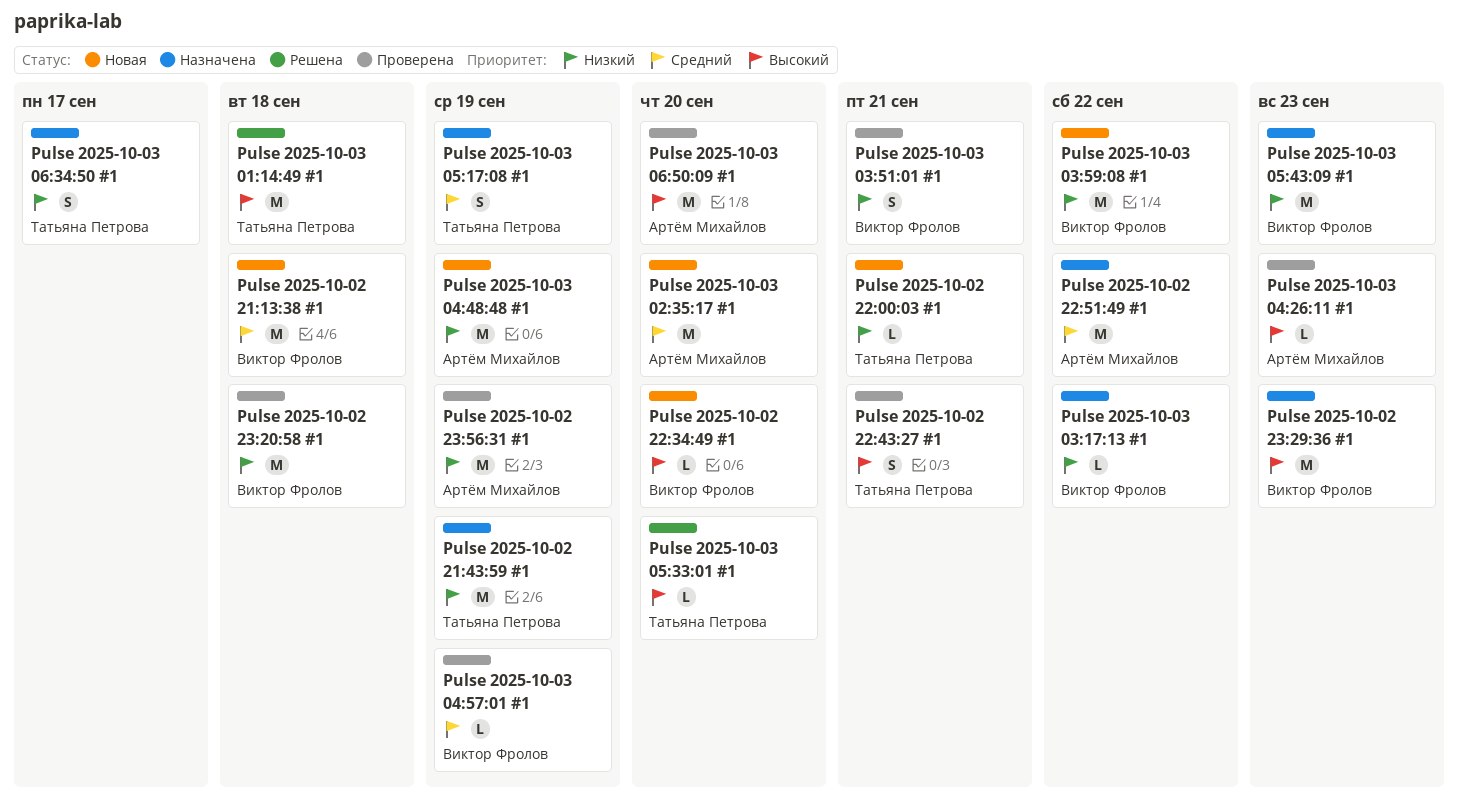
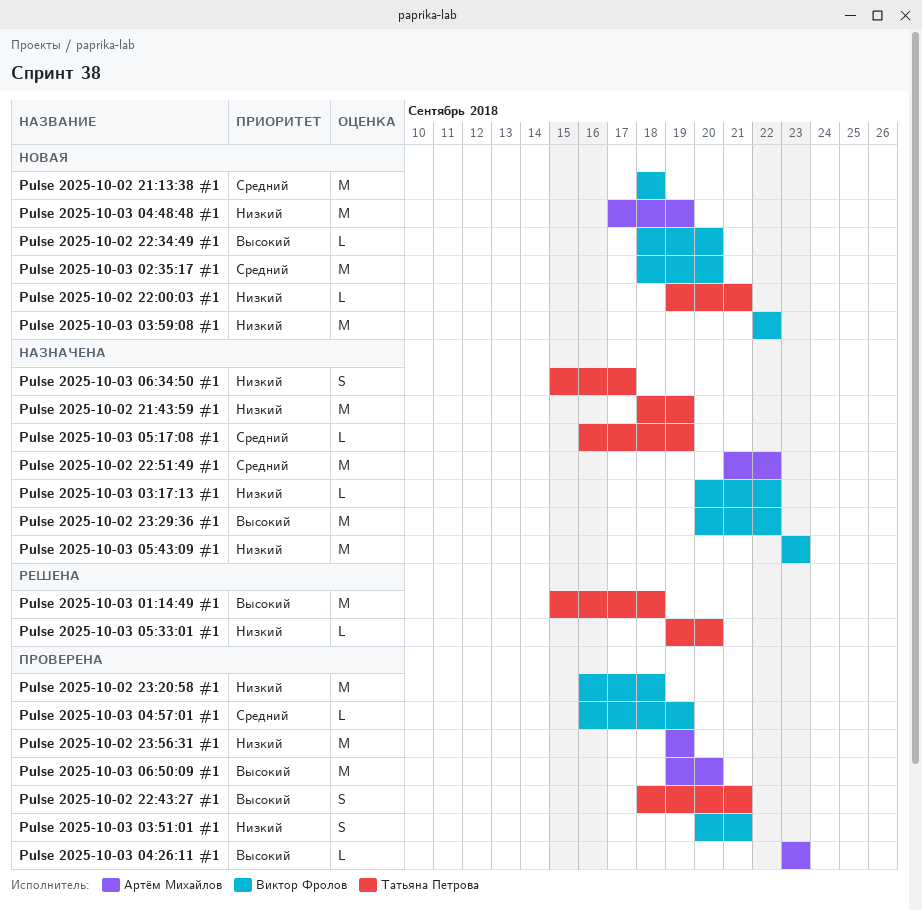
Pulse 2025-10-02 23:29:36 #1, due: Sep 23 -> Sep 22
Pulse 2025-10-03 02:35:17 #1, owner: Артём Михайлов -> Виктор Фролов
Pulse 2025-10-03 05:17:08 #1, estimate: S -> L
Pulse 2025-10-03 05:33:01 #1, priority: Высокий -> Низкий

